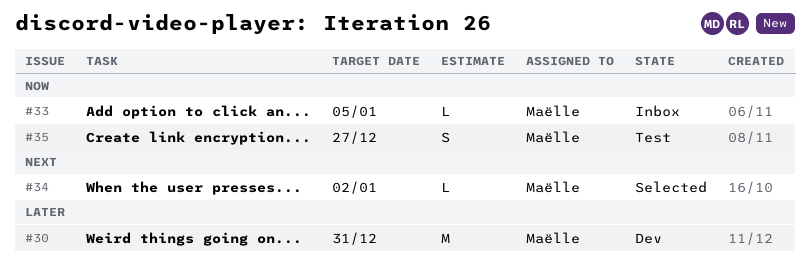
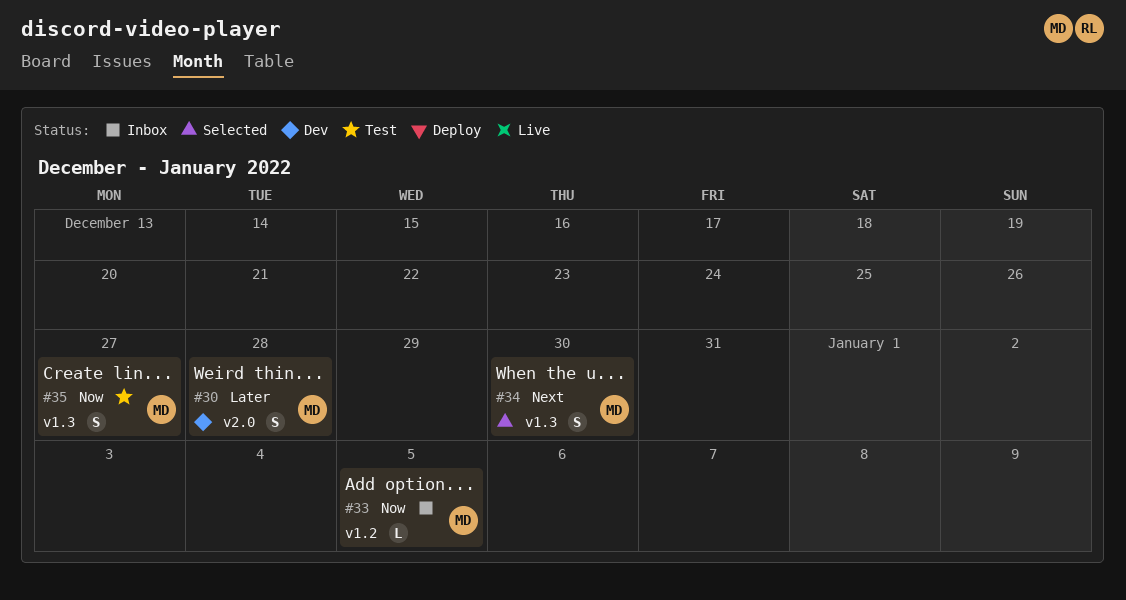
#30, estimate: M -> S
#30, due: Dec 31 -> Dec 28
#34, estimate: L -> S
#34, due: Jan 2 -> Dec 30

